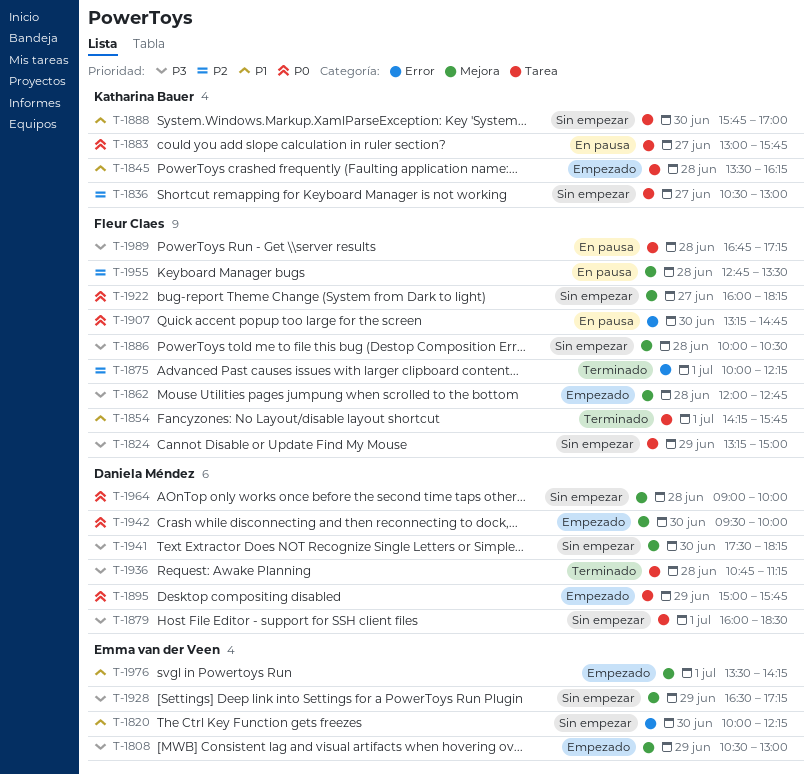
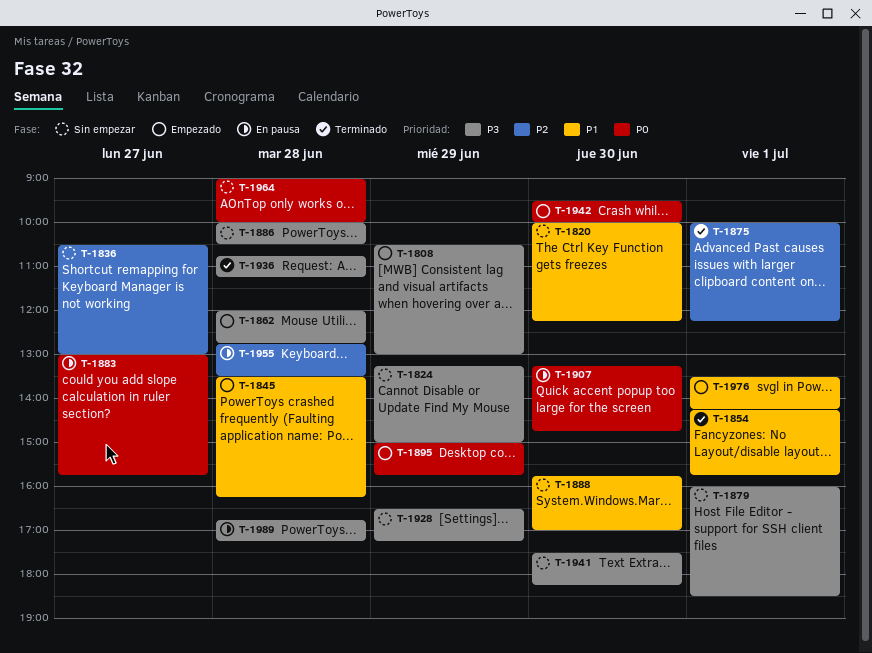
T-1922: present -> none

